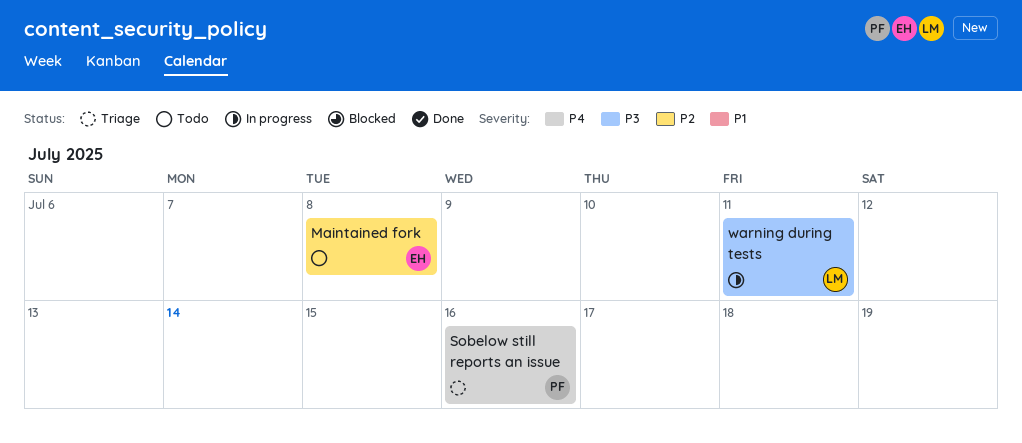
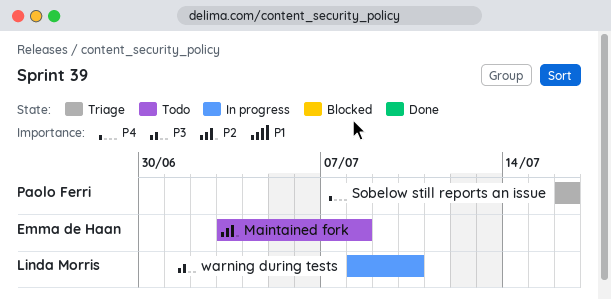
warning during tests, due: Jul 11 -> Jul 10

